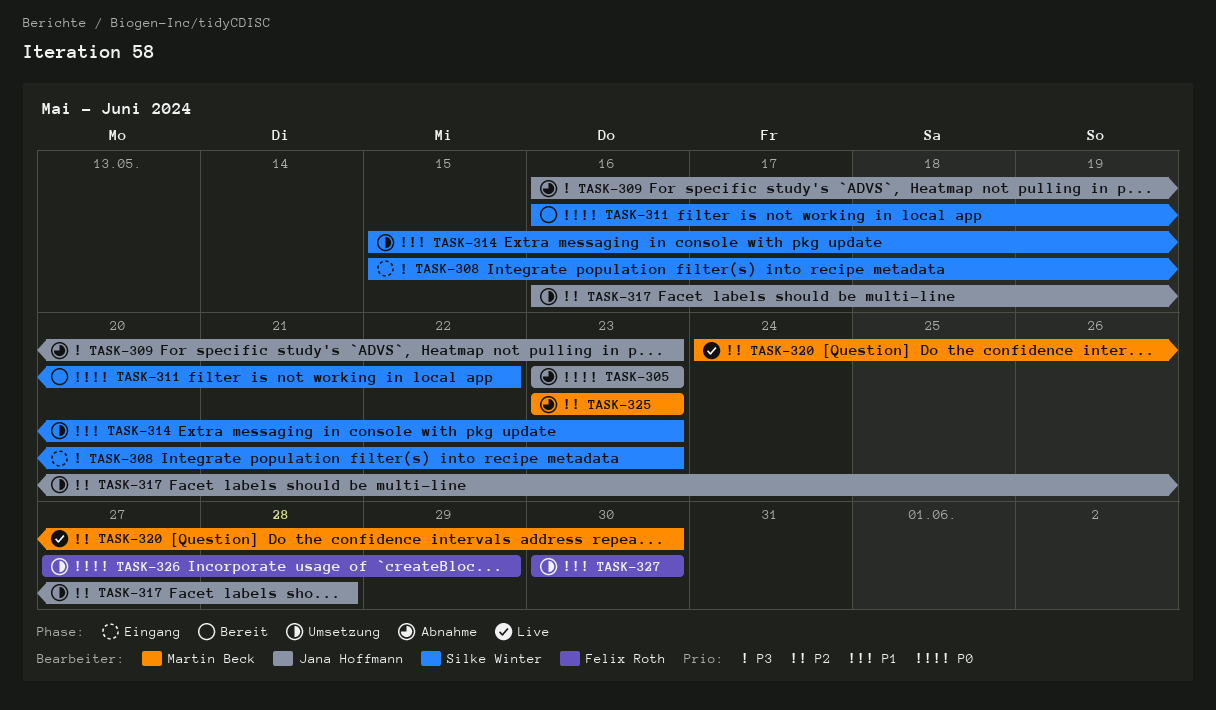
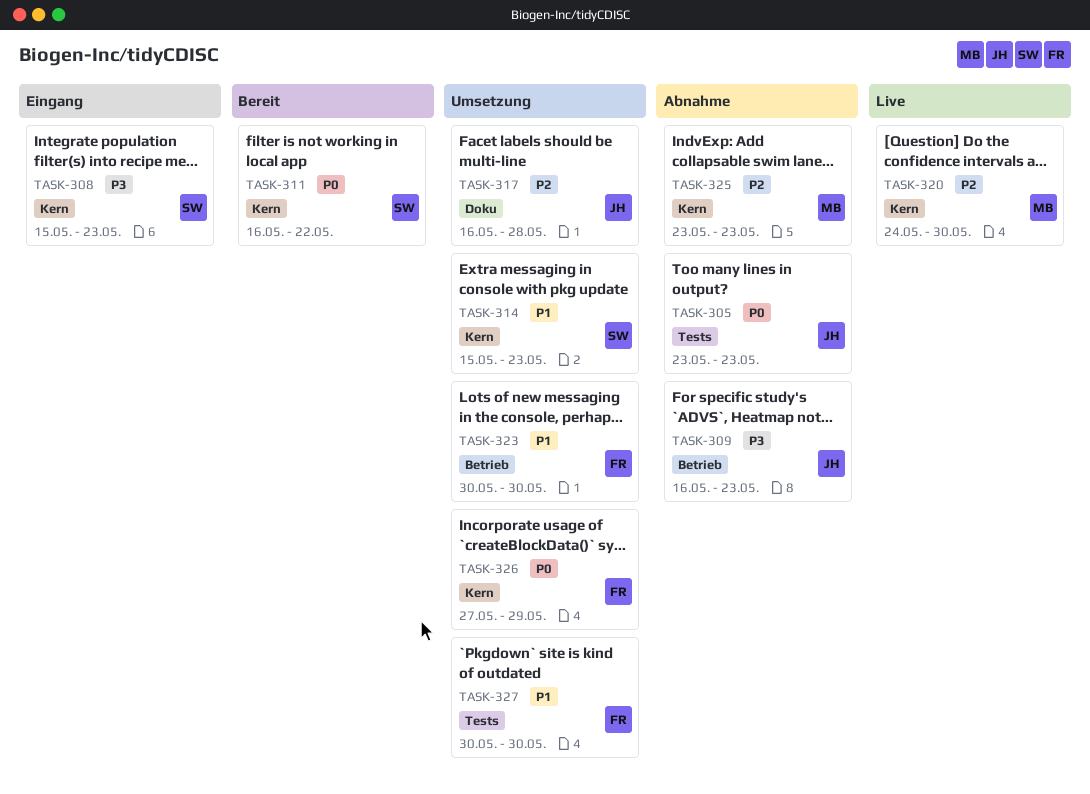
TASK-323: none -> present

